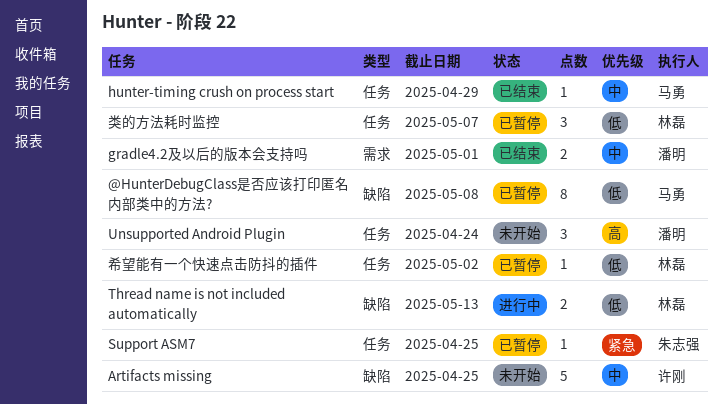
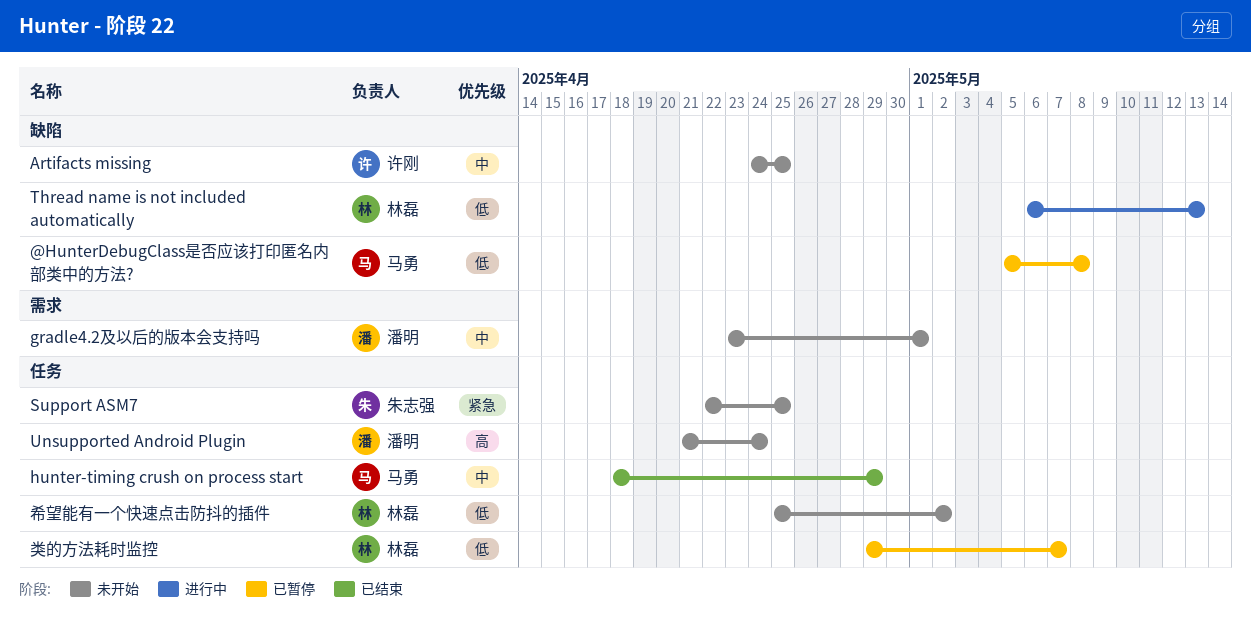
gradle4.2及以后的版本会支持吗, status: 已结束 -> 未开始
Support ASM7, status: 已暂停 -> 未开始
希望能有一个快速点击防抖的插件, status: 已暂停 -> 未开始

